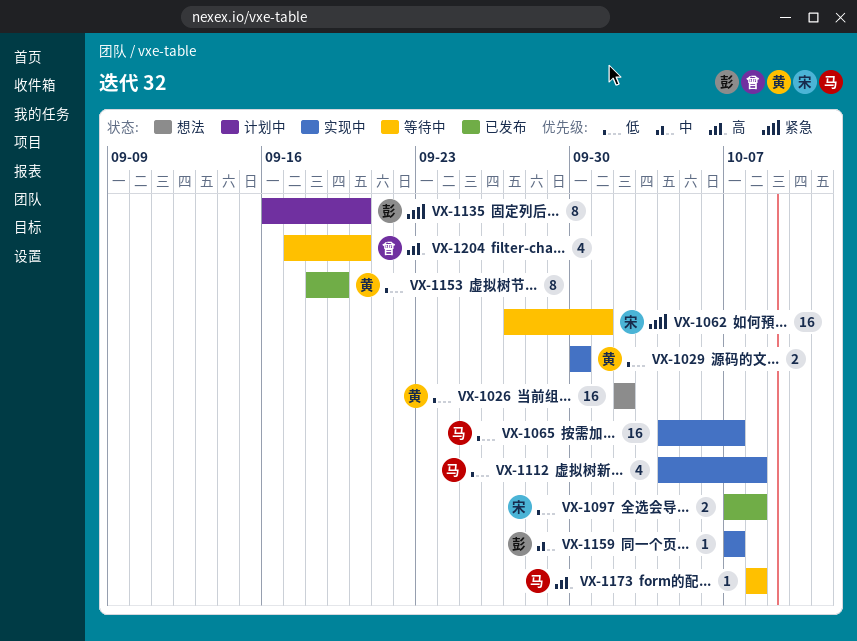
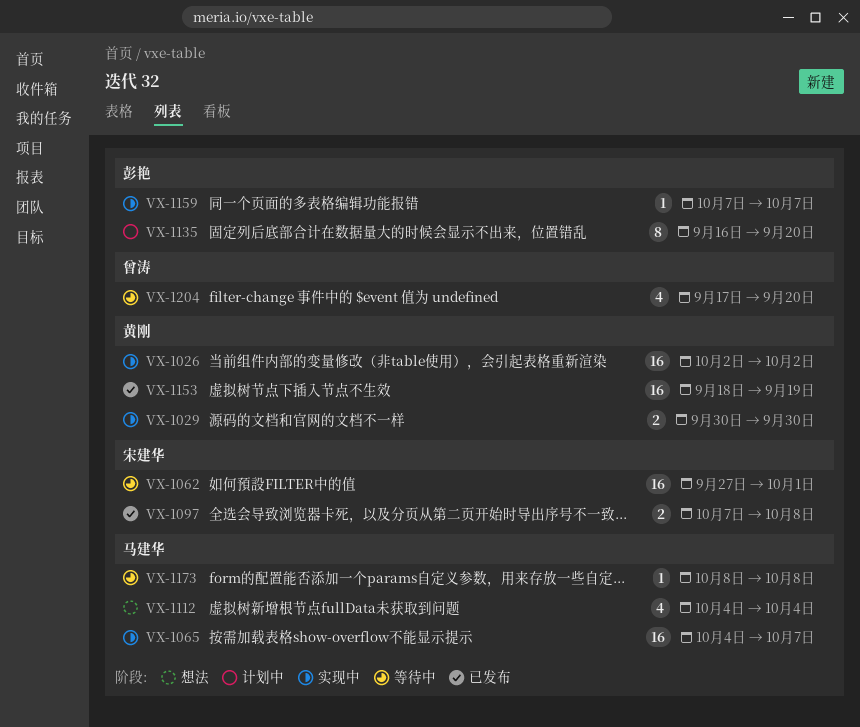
VX-1026, status: 想法 -> 实现中
VX-1112, status: 实现中 -> 想法
VX-1112, due: Oct 8 -> Oct 4
VX-1153, estimate: 8 -> 16

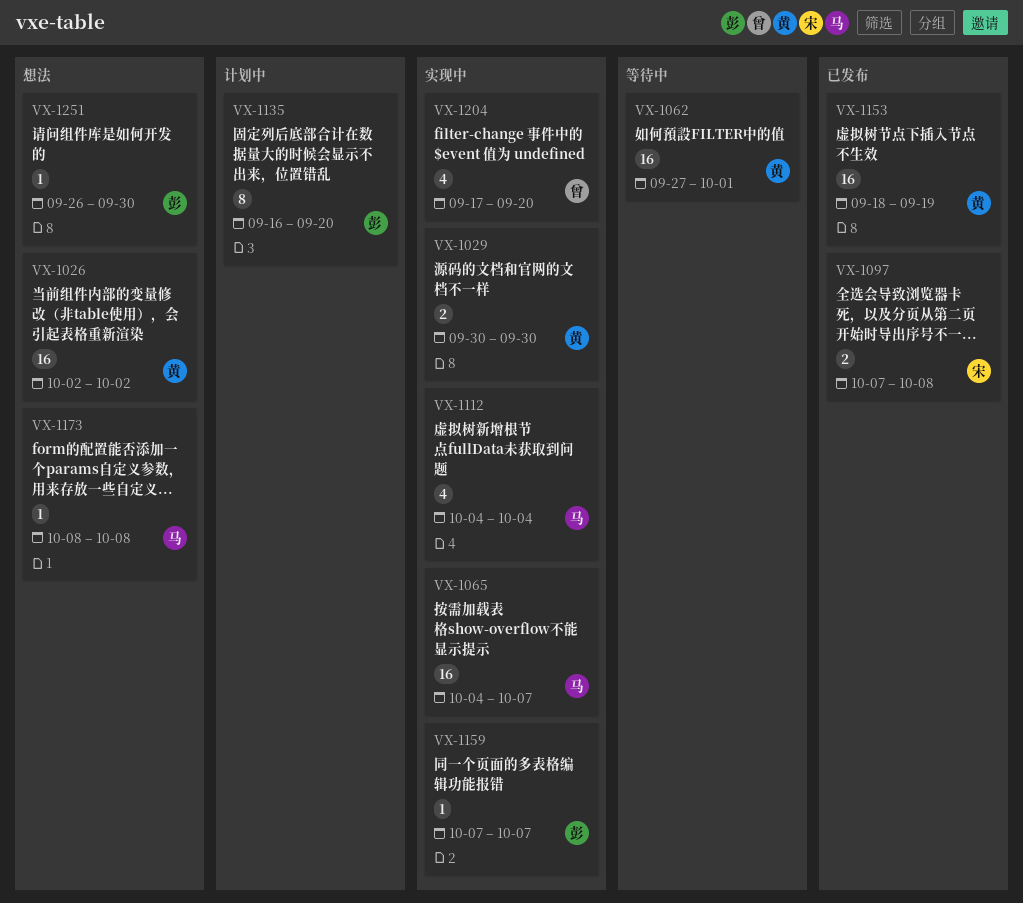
VX-1026, status: 实现中 -> 想法
VX-1062, owner: 宋建华 -> 黄刚
VX-1112, status: 想法 -> 实现中
VX-1173, status: 等待中 -> 想法
VX-1204, status: 等待中 -> 实现中
VX-1251: none -> present

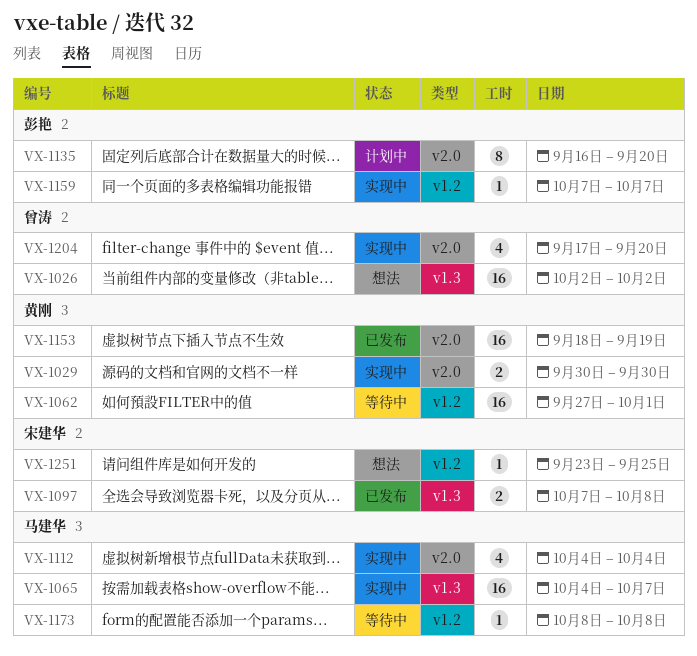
VX-1026, owner: 黄刚 -> 曾涛
VX-1173, status: 想法 -> 等待中
VX-1251, owner: 彭艳 -> 宋建华
VX-1251, start: Sep 26 -> Sep 23
VX-1251, due: Sep 30 -> Sep 25

